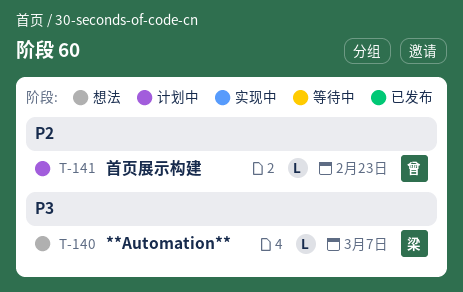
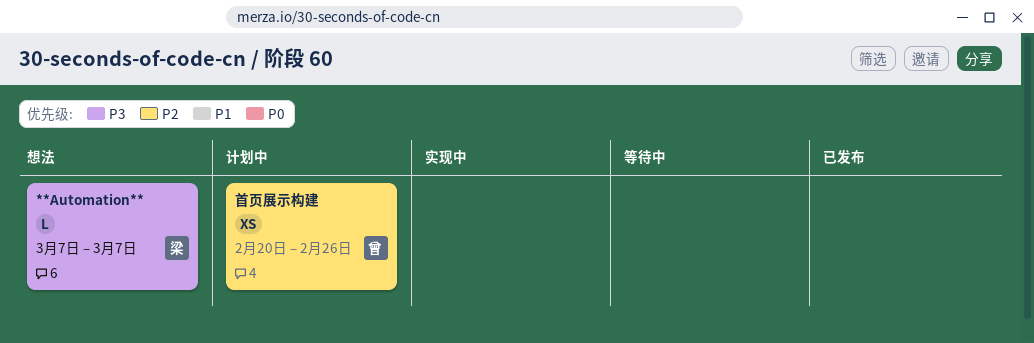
首页展示构建, estimate: L -> XS
首页展示构建, due: Feb 23 -> Feb 26

